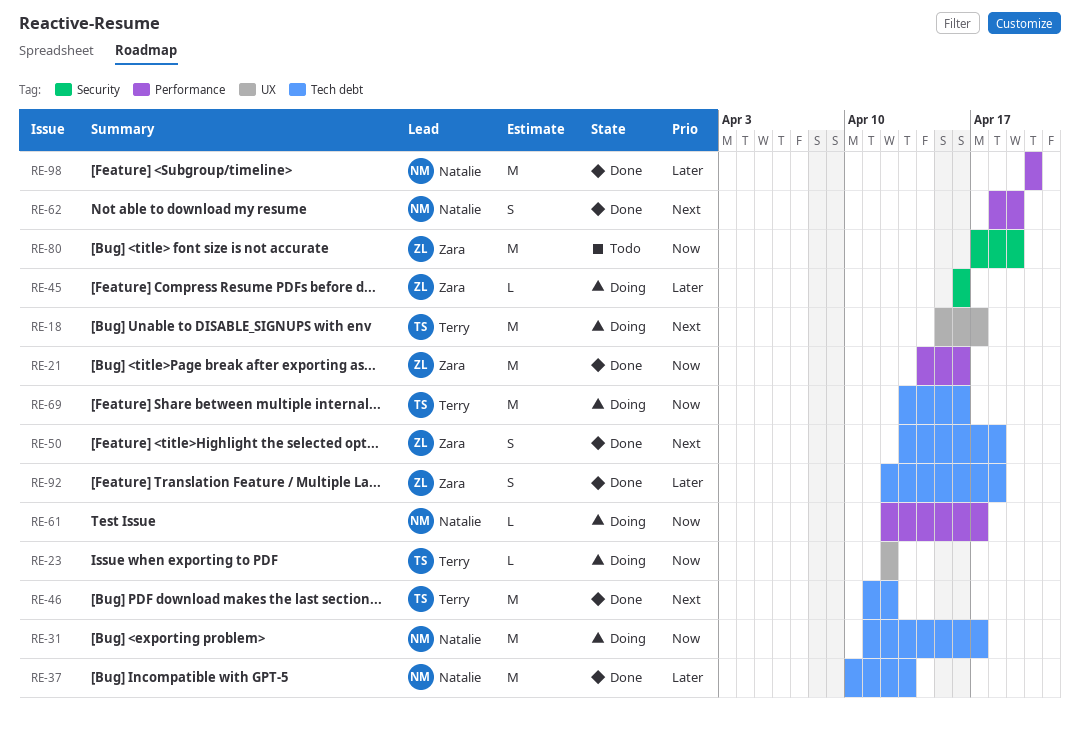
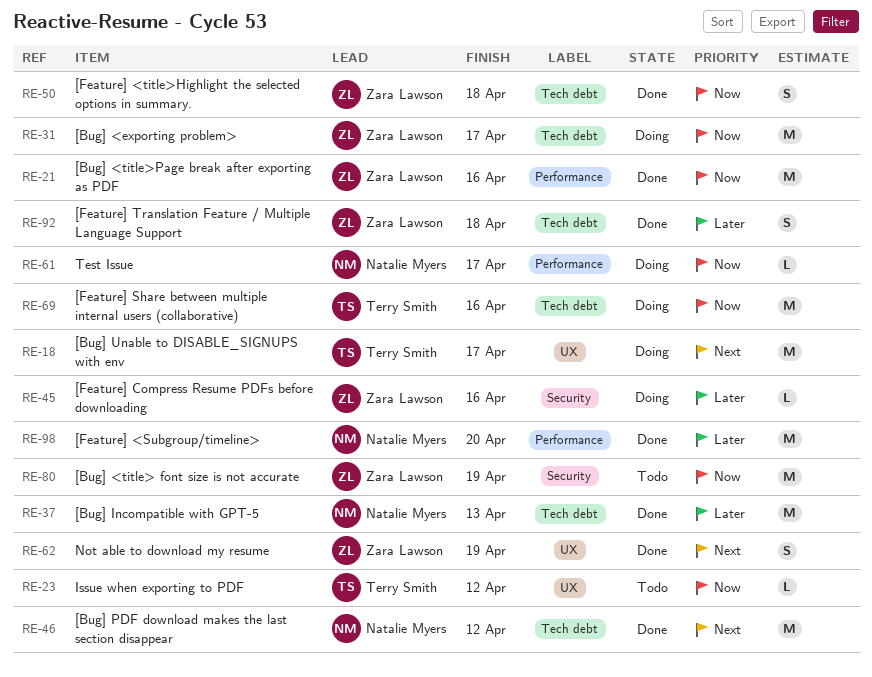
RE-23, status: Doing -> Todo
RE-31, owner: Natalie Myers -> Zara Lawson
RE-46, owner: Terry Smith -> Natalie Myers
RE-50, priority: Next -> Now
RE-62, owner: Natalie Myers -> Zara Lawson
RE-62, label: Performance -> UX

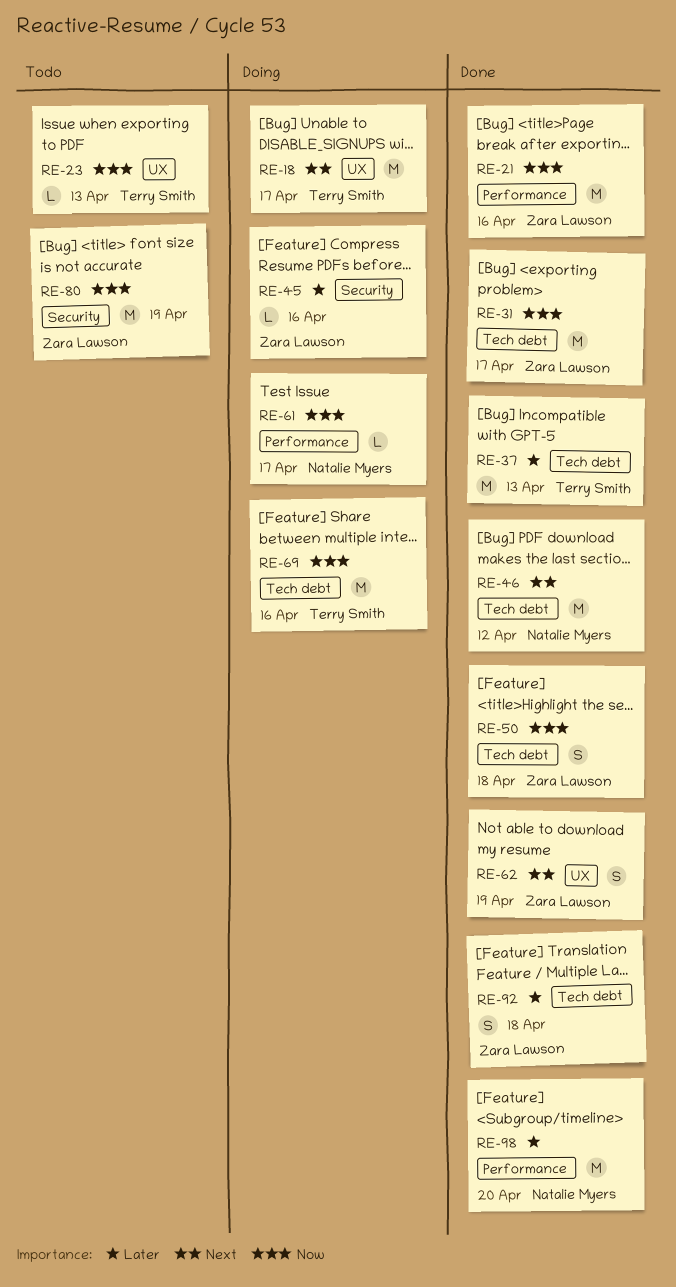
RE-23, due: Apr 12 -> Apr 13
RE-31, status: Doing -> Done
RE-37, owner: Natalie Myers -> Terry Smith

